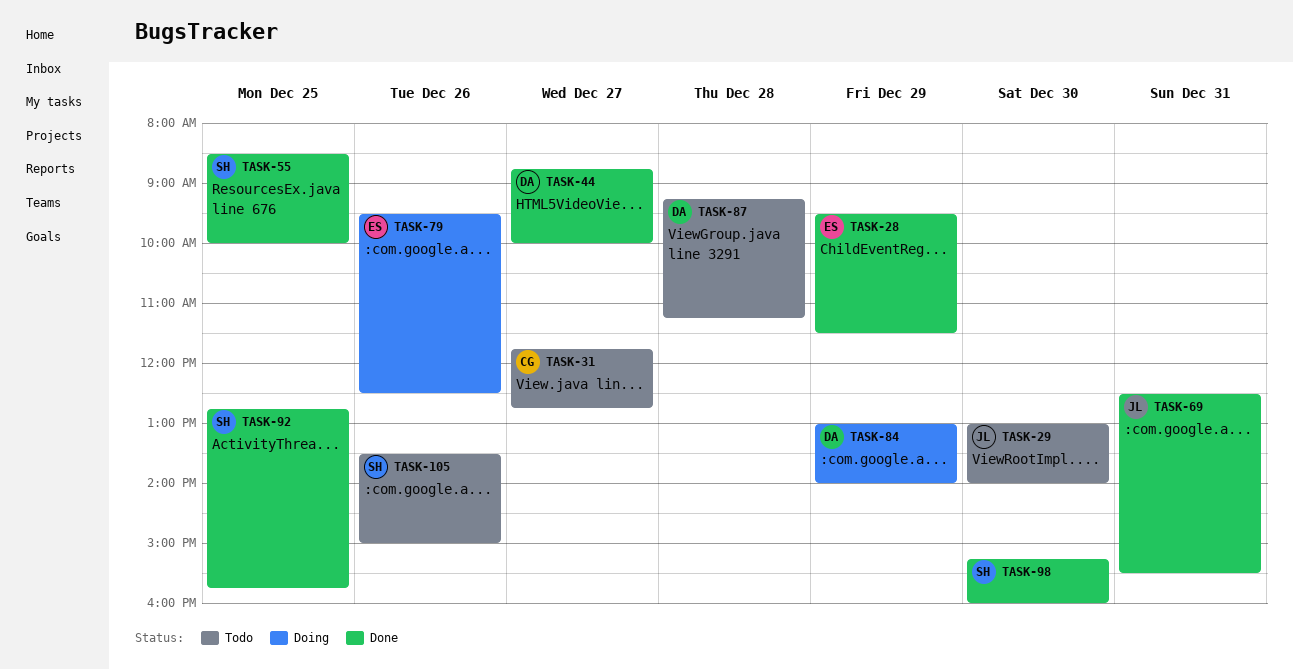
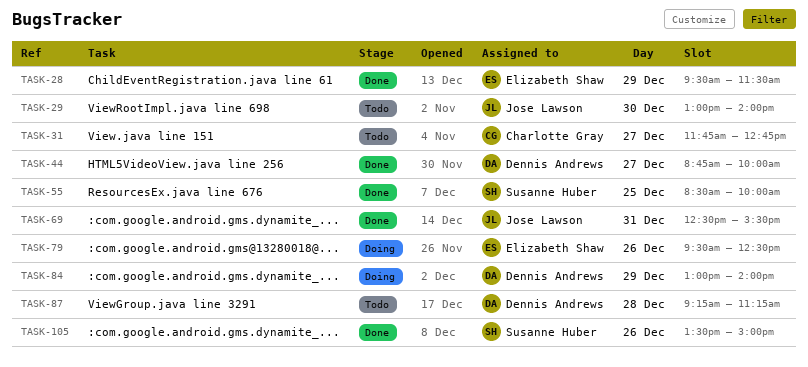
TASK-92: present -> none
TASK-98: present -> none
TASK-105, status: Todo -> Done

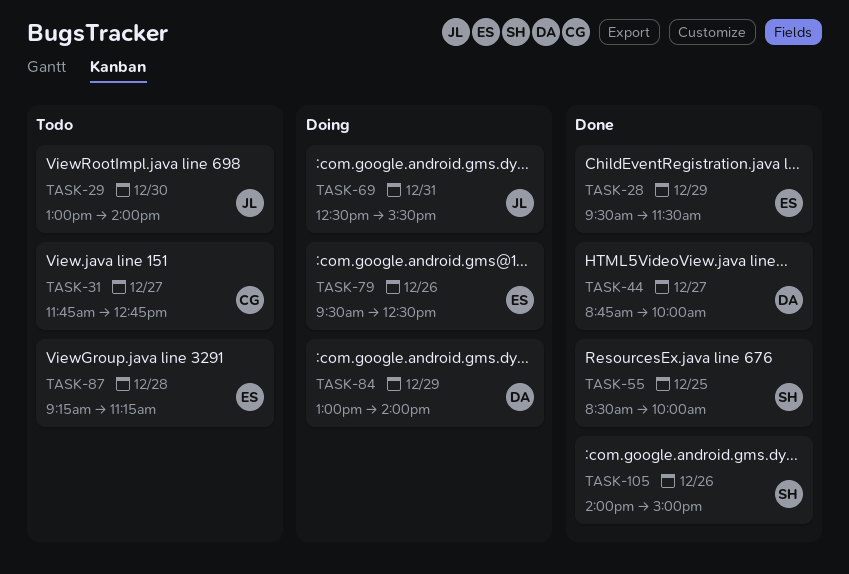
TASK-69, status: Done -> Doing
TASK-87, owner: Dennis Andrews -> Elizabeth Shaw
TASK-105, begins: 13:30 -> 14:00

